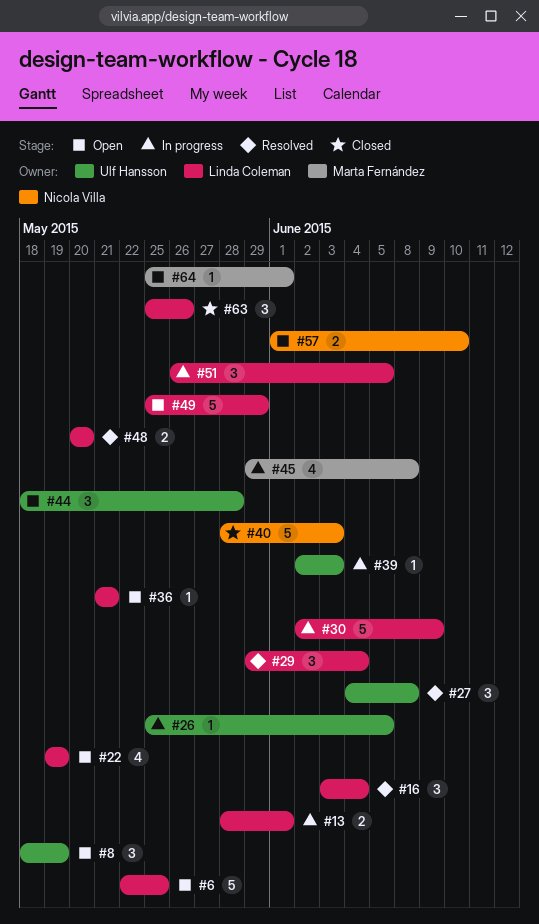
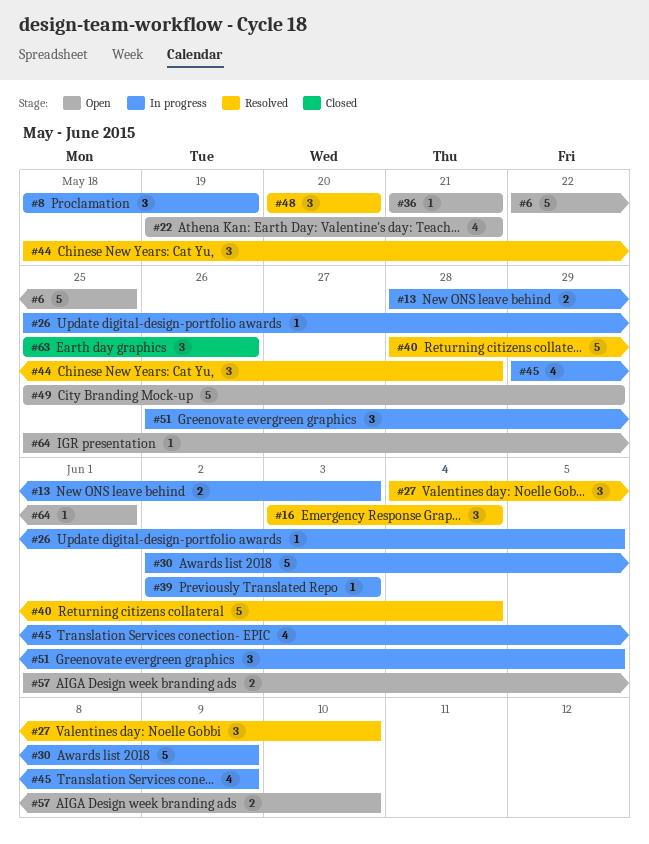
#8, status: Open -> In progress
#13, due: Jun 1 -> Jun 3
#22, due: May 19 -> May 21
#27, due: Jun 8 -> Jun 10
#29: present -> none
#40, status: Closed -> Resolved
#40, due: Jun 3 -> Jun 4
#44, status: Open -> Resolved
#45, due: Jun 8 -> Jun 9
#48, estimate: 2 -> 3

